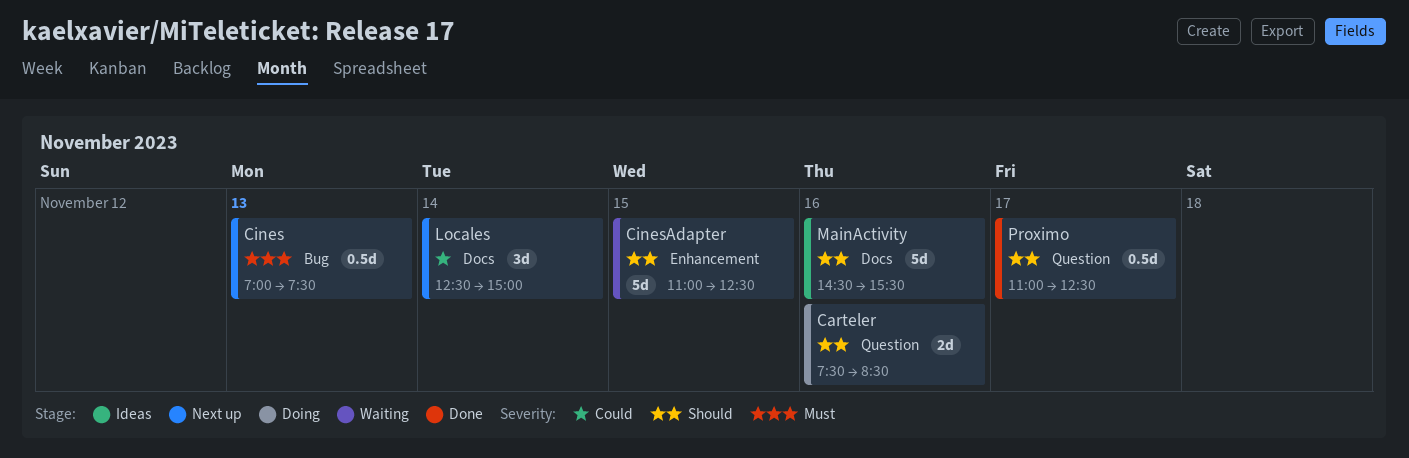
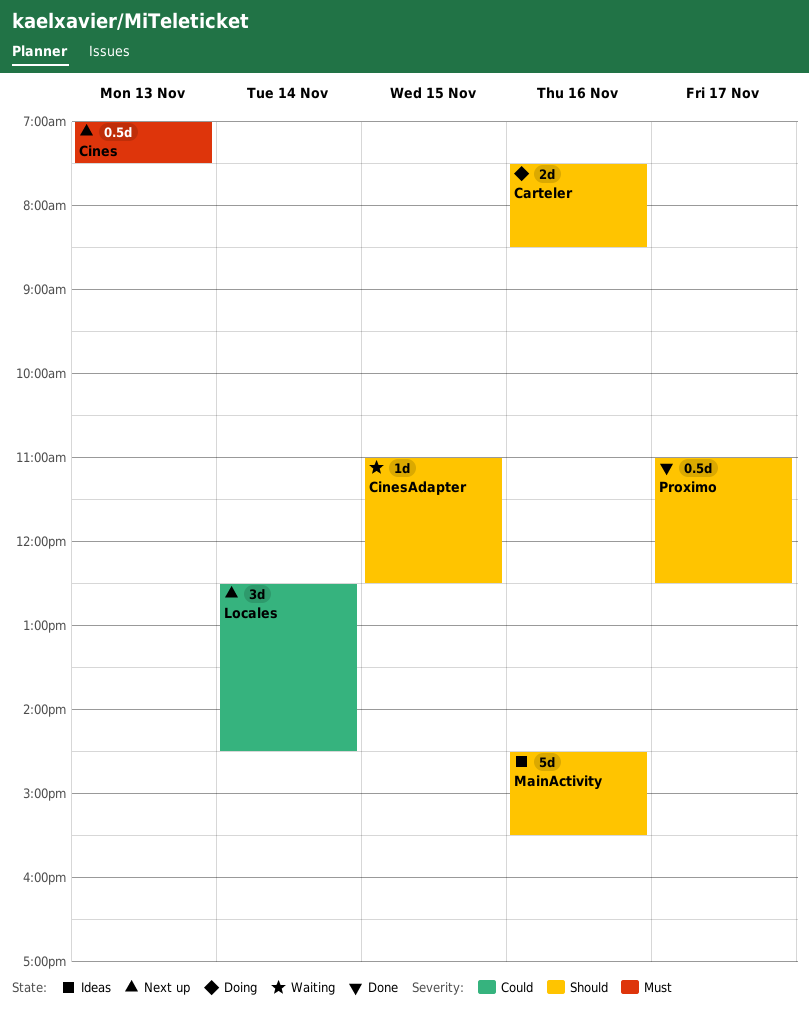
CinesAdapter, estimate: 5d -> 1d
Locales, ends: 15:00 -> 14:30

